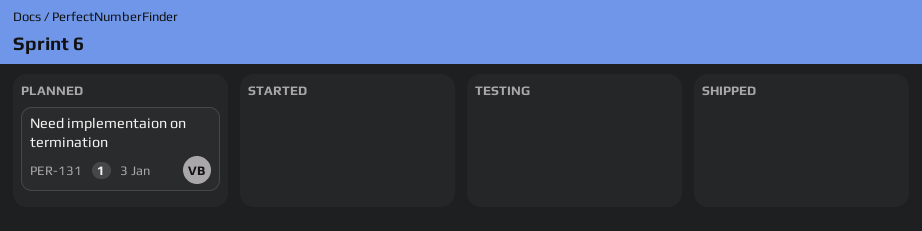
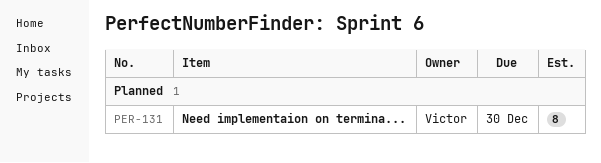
PER-131, estimate: 1 -> 8
PER-131, due: Jan 3 -> Dec 30

